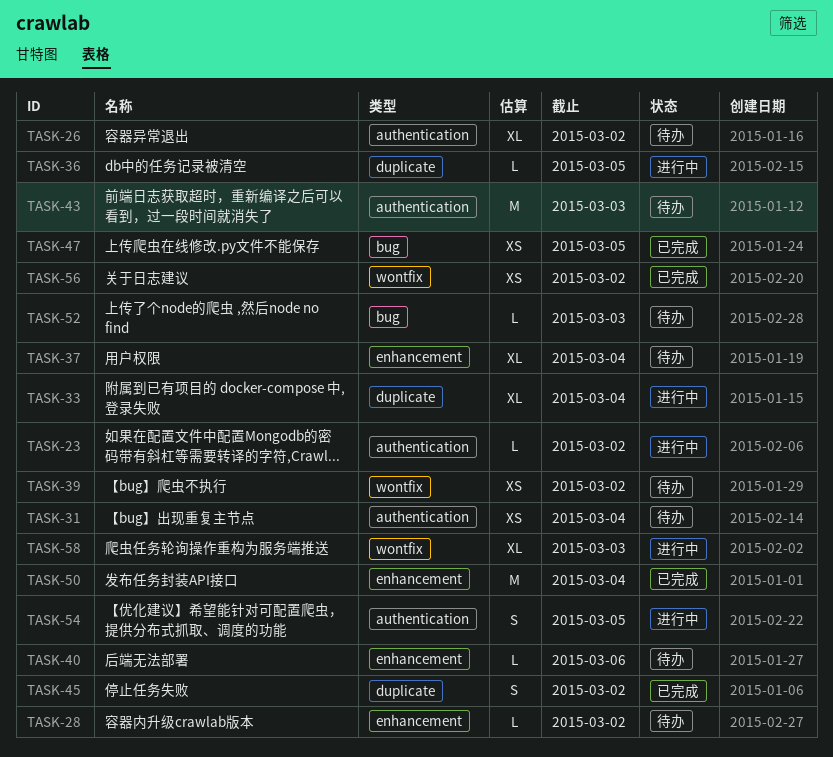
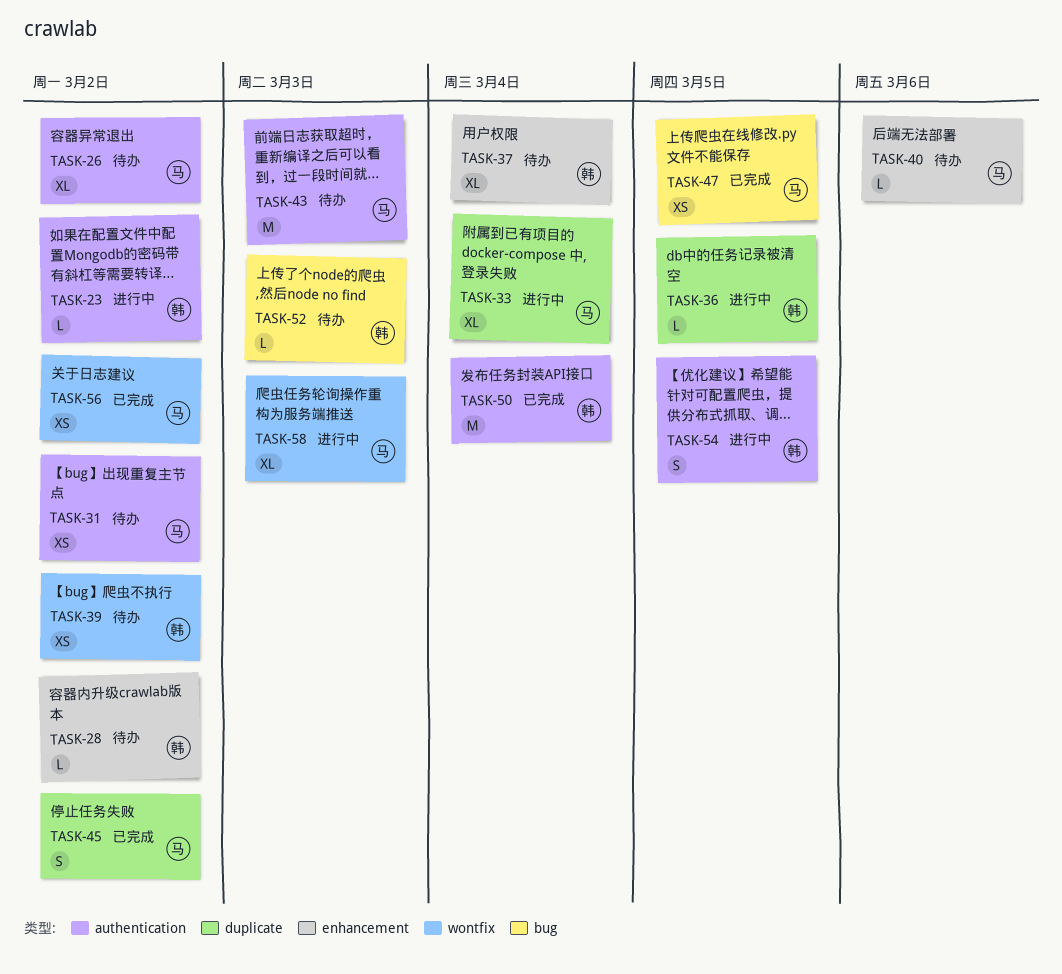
TASK-31, due: Mar 4 -> Mar 2
TASK-50, label: enhancement -> authentication

